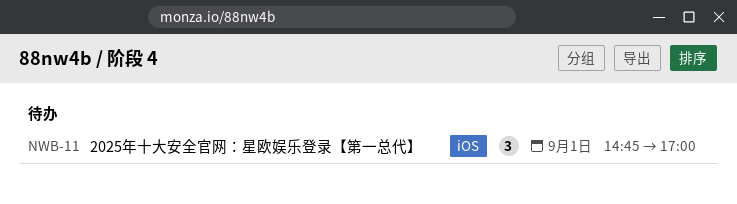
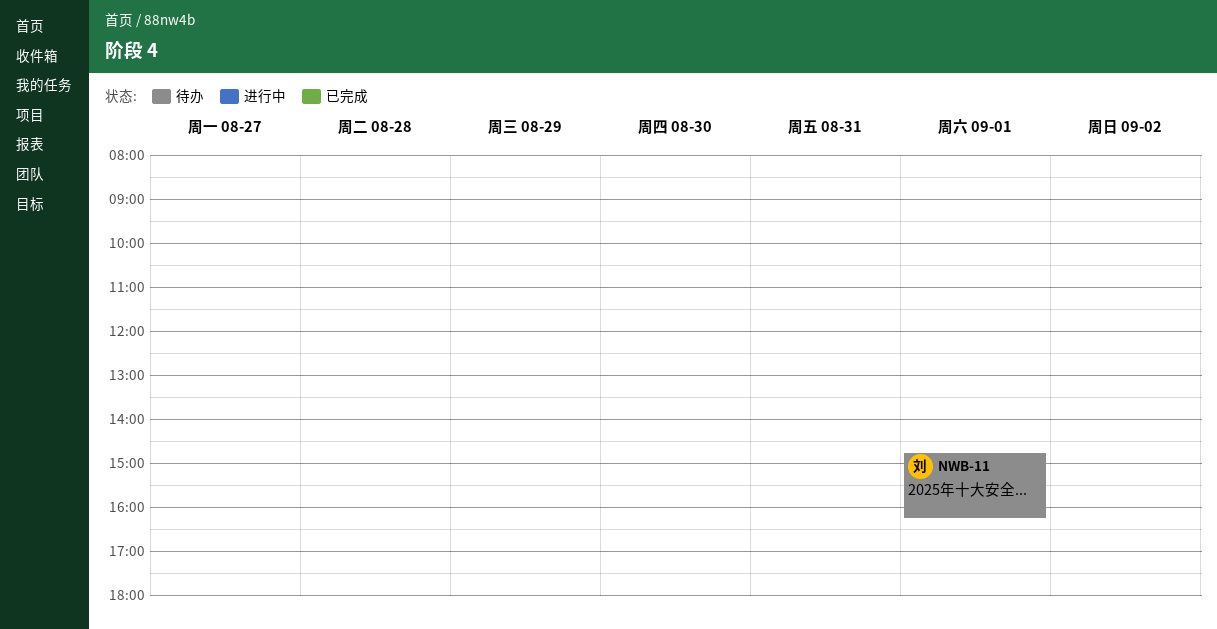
NWB-11, ends: 17:00 -> 16:15

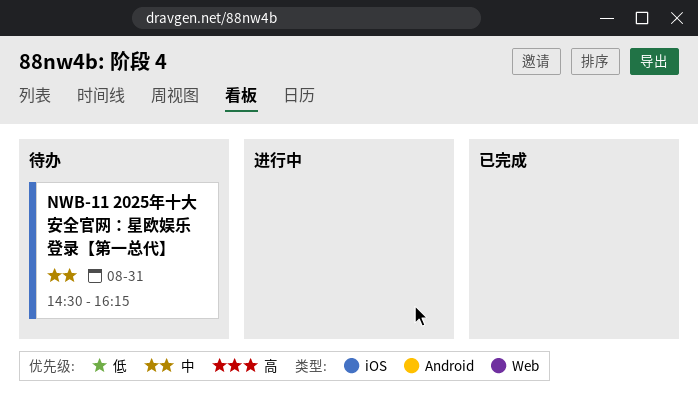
NWB-11, day: Sep 1 -> Aug 31
NWB-11, begins: 14:45 -> 14:30

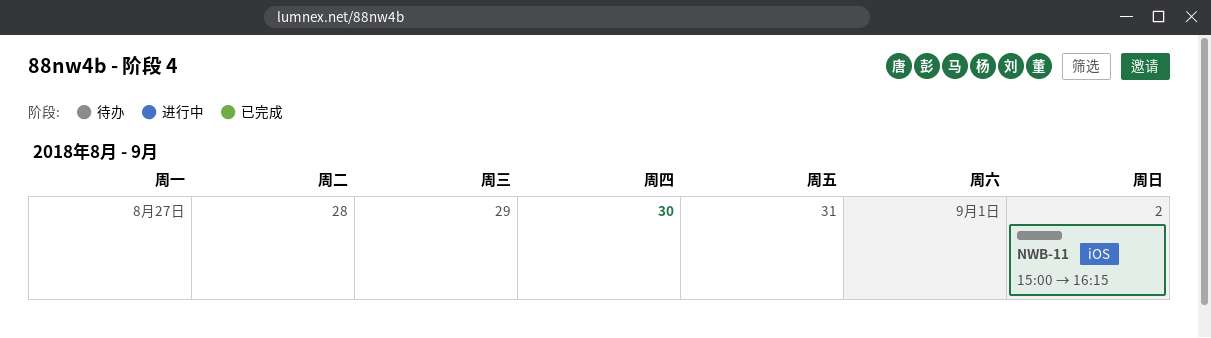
NWB-11, day: Aug 31 -> Sep 2
NWB-11, begins: 14:30 -> 15:00

